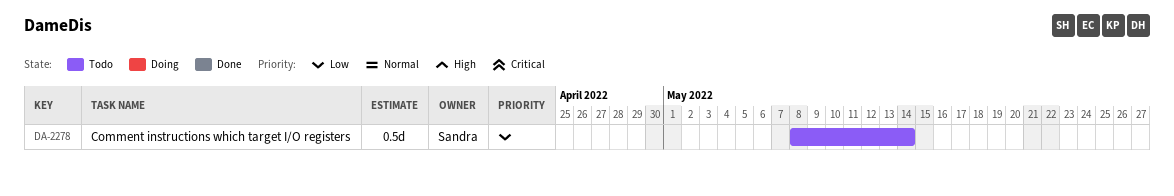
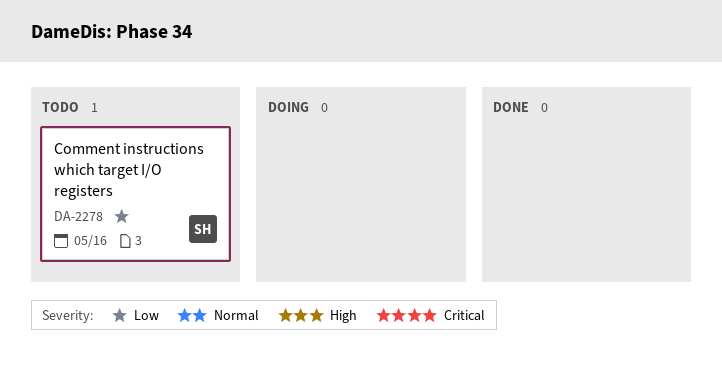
DA-2278, due: May 14 -> May 16

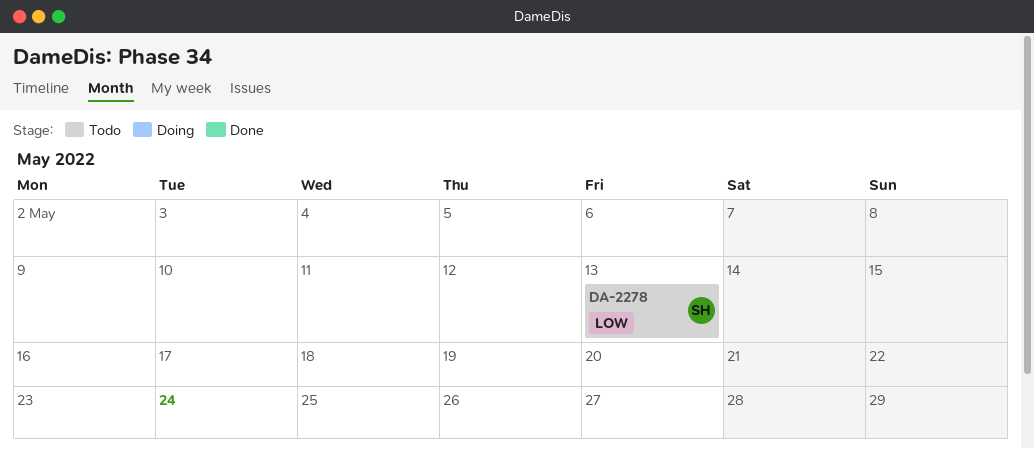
DA-2278, due: May 16 -> May 13

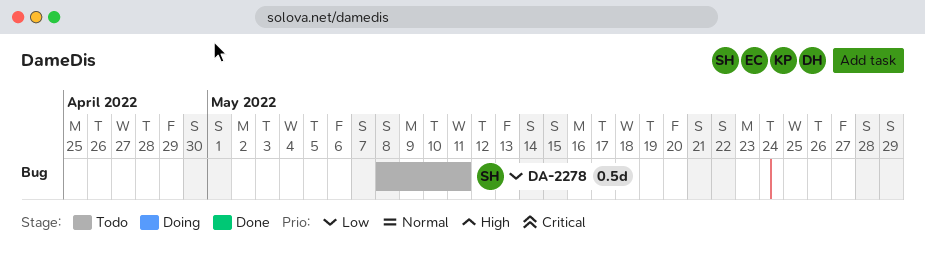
DA-2278, due: May 13 -> May 11

